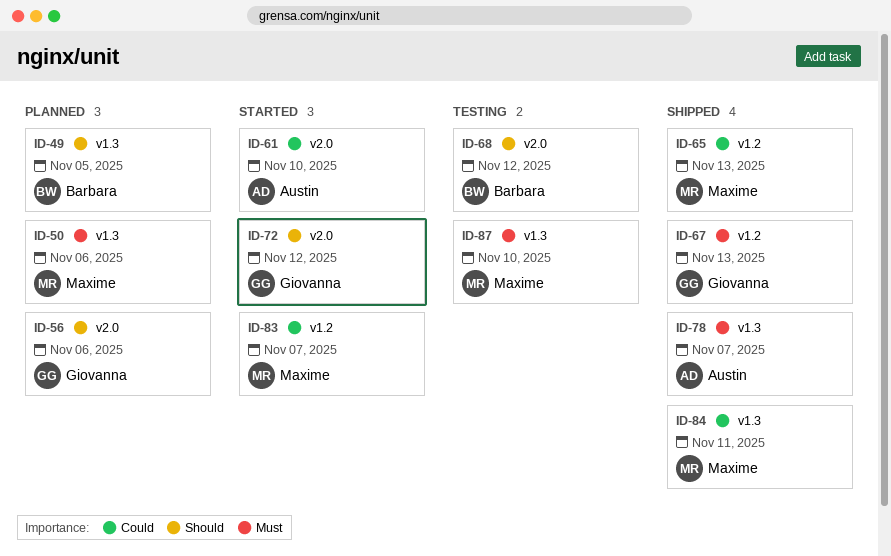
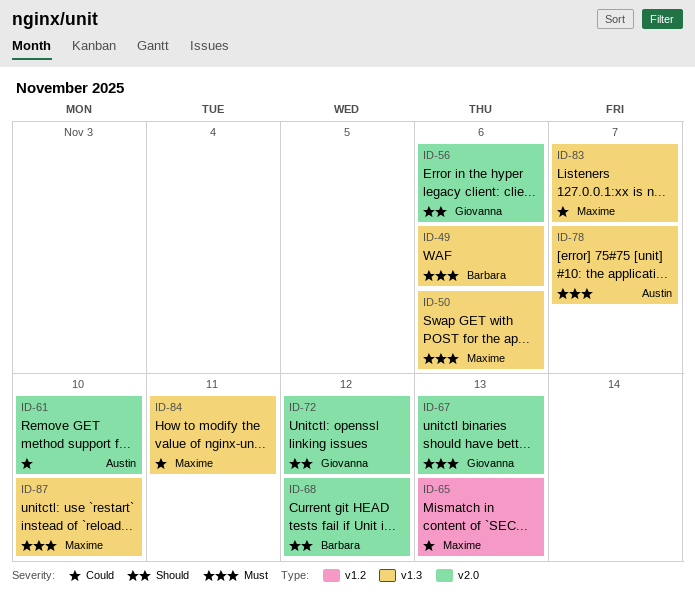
ID-49, priority: Should -> Must
ID-49, due: Nov 5 -> Nov 6
ID-67, label: v1.2 -> v2.0
ID-83, label: v1.2 -> v1.3

